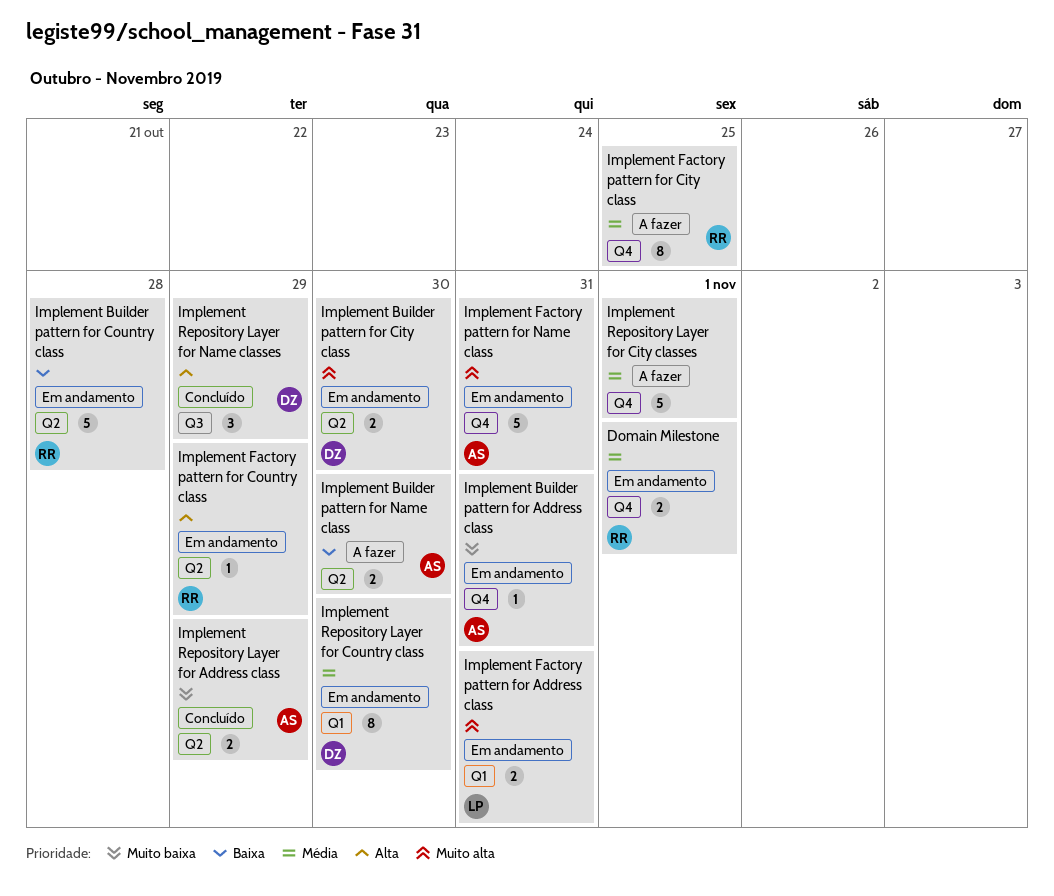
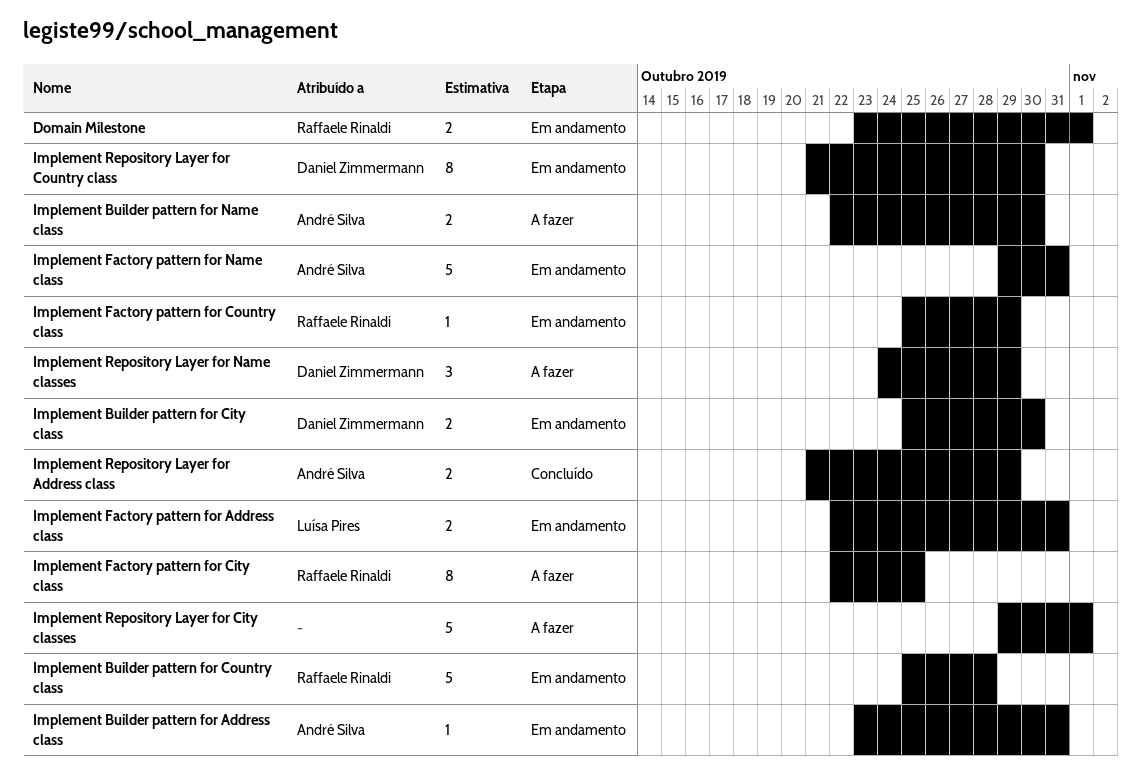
Implement Repository Layer for Name classes, status: Concluído -> A fazer

